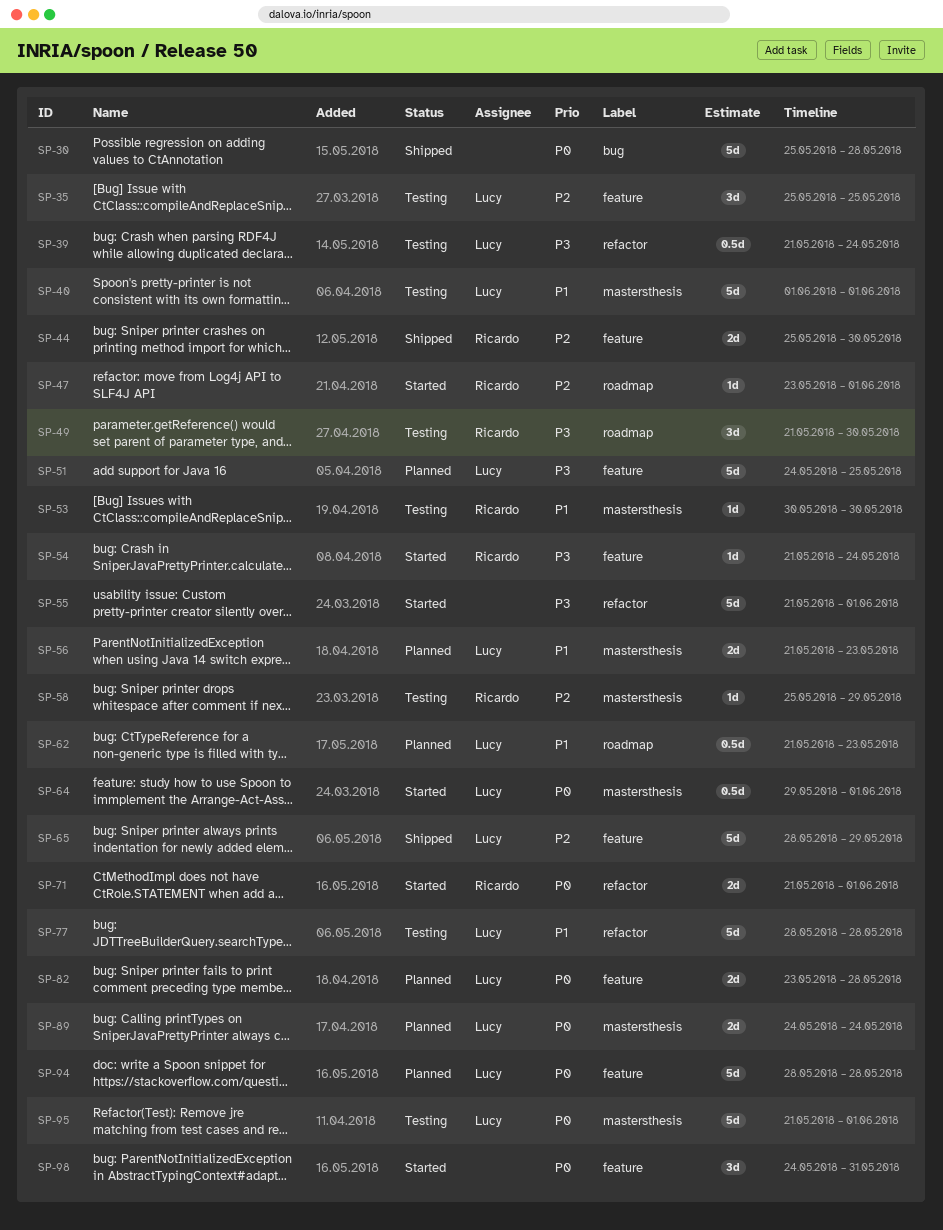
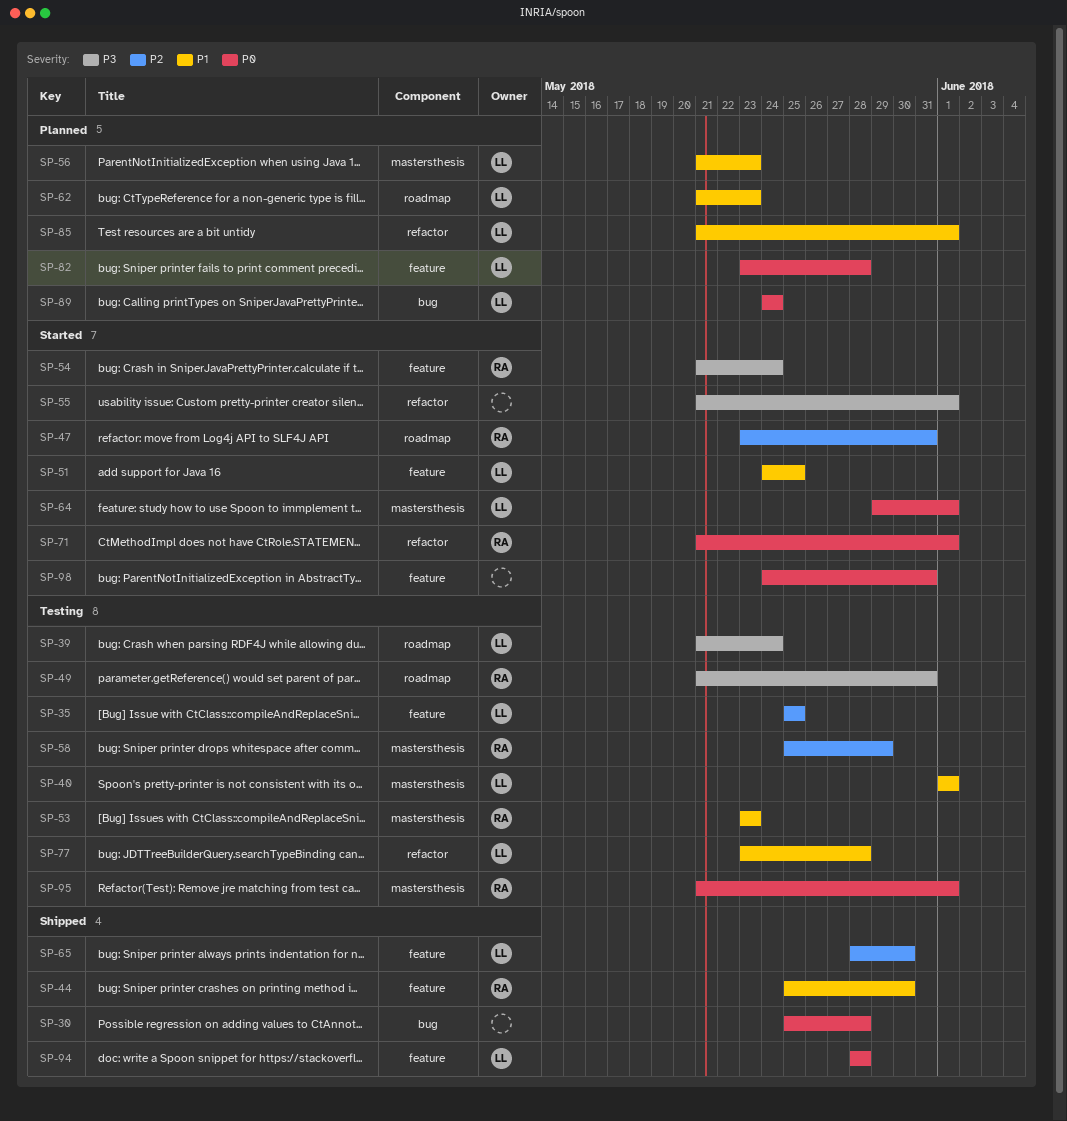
SP-39, label: refactor -> roadmap
SP-44, priority: P2 -> P1
SP-47, due: Jun 1 -> May 31
SP-49, due: May 30 -> May 31
SP-51, status: Planned -> Started
SP-51, priority: P3 -> P1
SP-53, start: May 30 -> May 23
SP-53, due: May 30 -> May 23
SP-65, due: May 29 -> May 30
SP-77, start: May 28 -> May 23
SP-85: none -> present
SP-89, label: mastersthesis -> bug
SP-94, status: Planned -> Shipped
SP-95, owner: Lucy -> Ricardo

